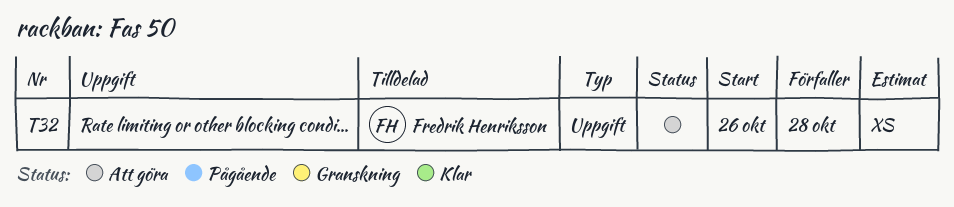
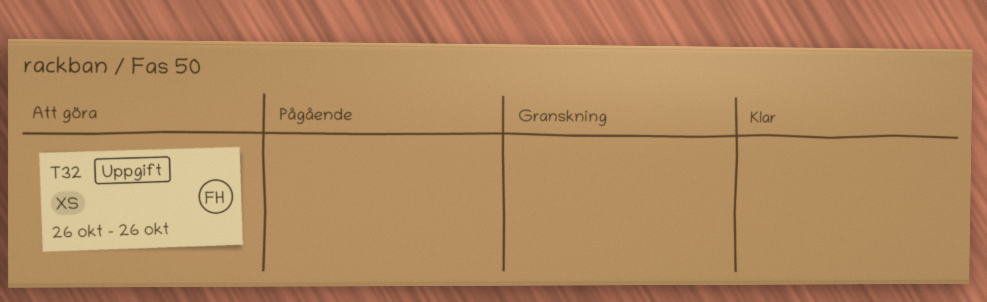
T32, due: Oct 28 -> Oct 26

